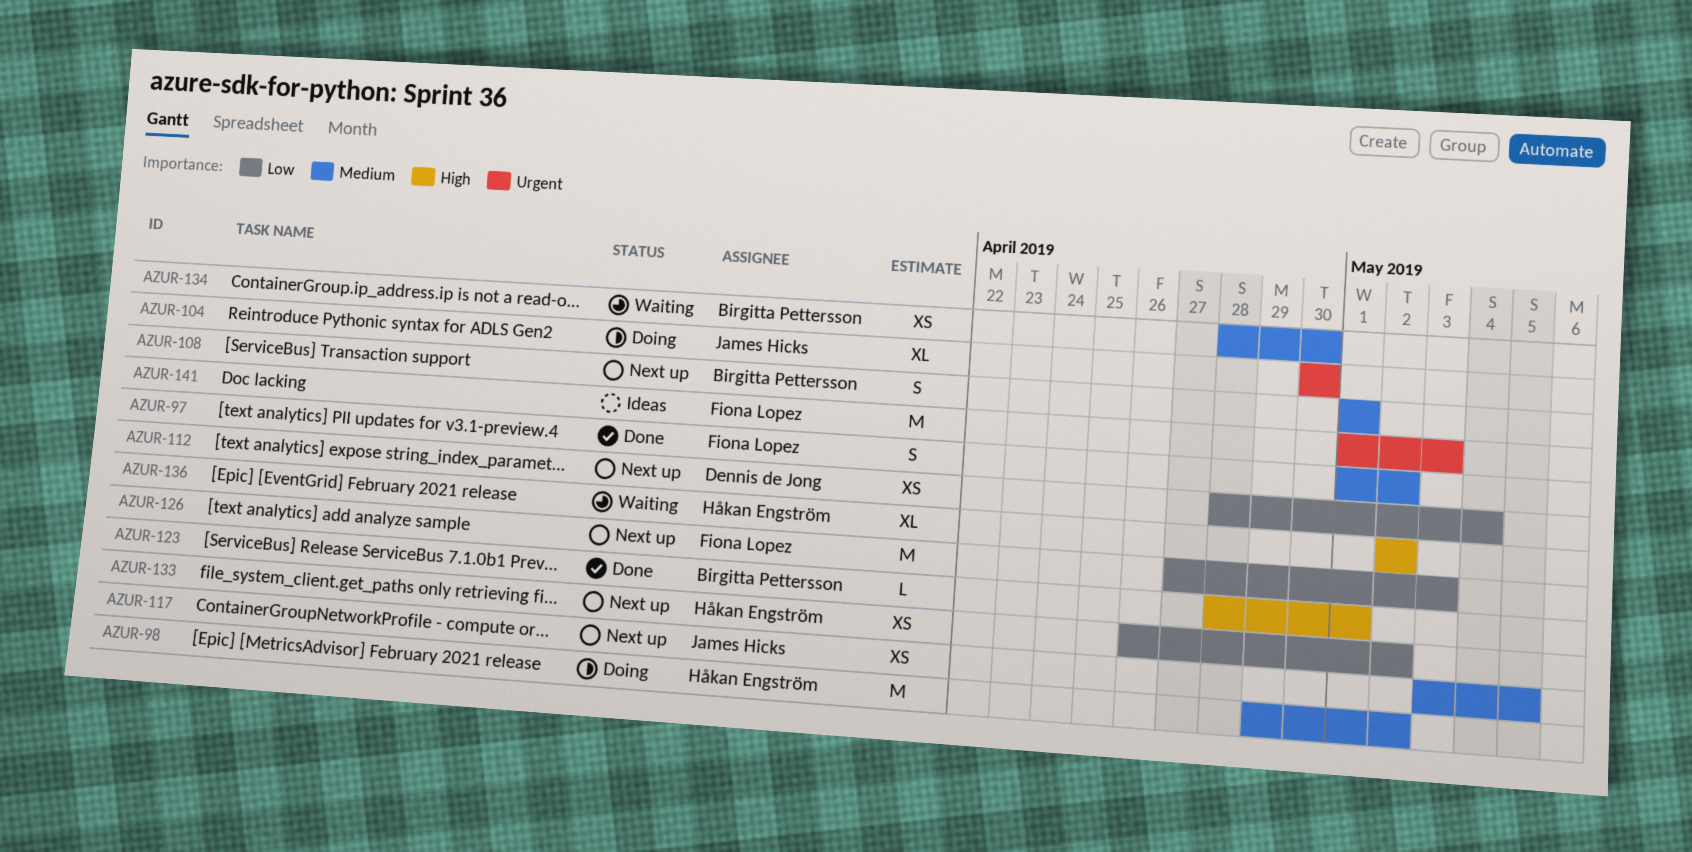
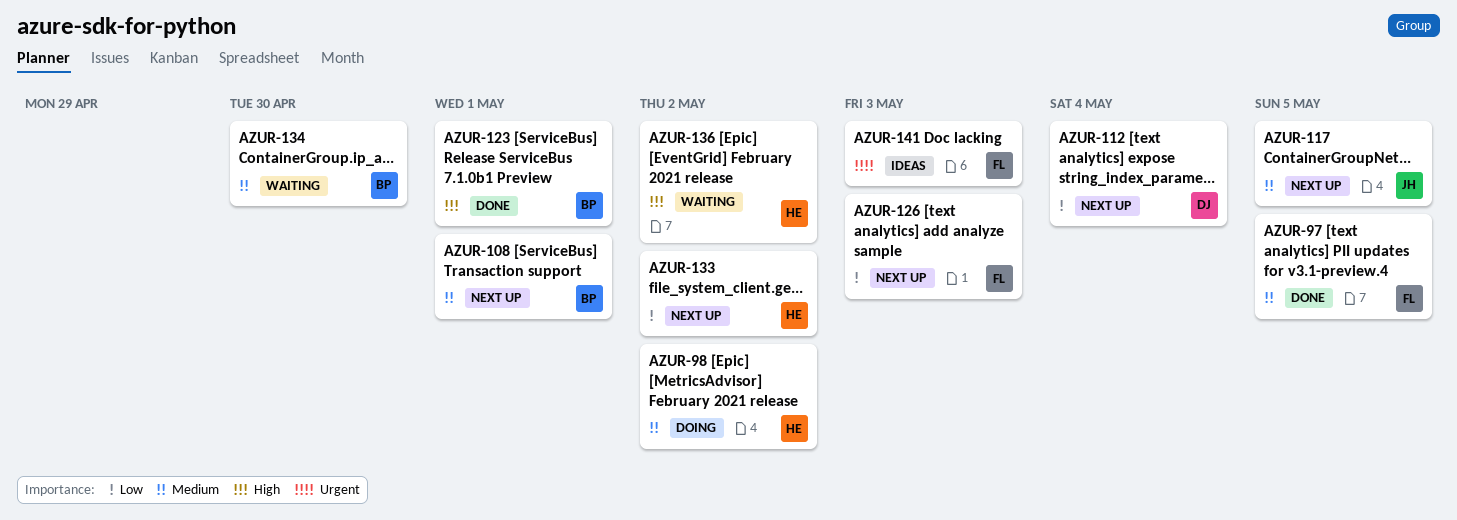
AZUR-97, due: May 2 -> May 5
AZUR-104: present -> none

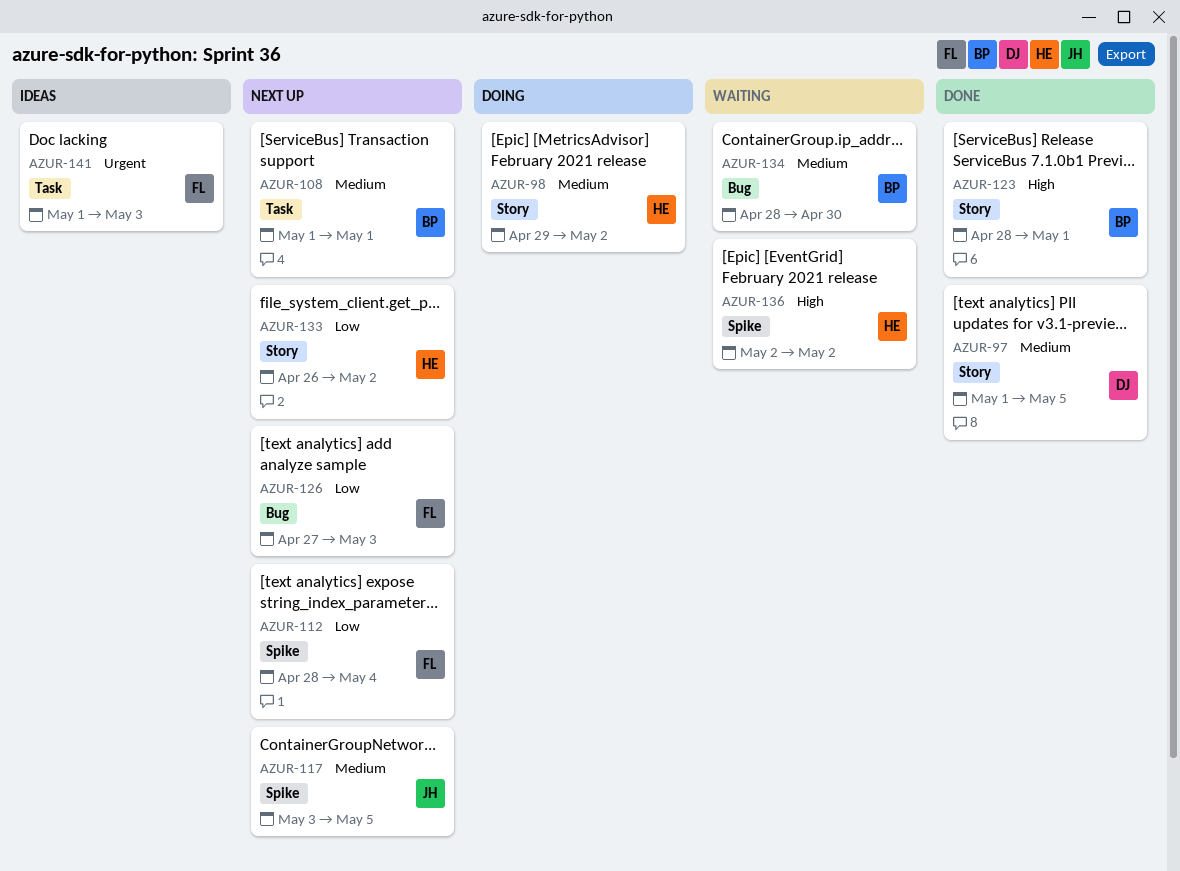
AZUR-97, owner: FL -> DJ
AZUR-112, owner: DJ -> FL

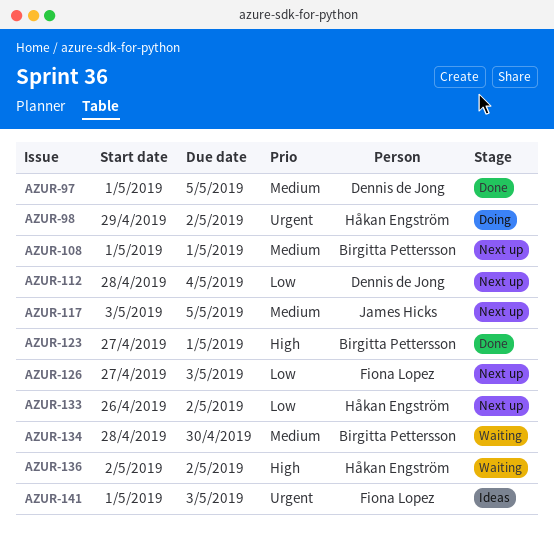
AZUR-98, priority: Medium -> Urgent
AZUR-112, owner: Fiona Lopez -> Dennis de Jong
AZUR-123, start: Apr 28 -> Apr 27

